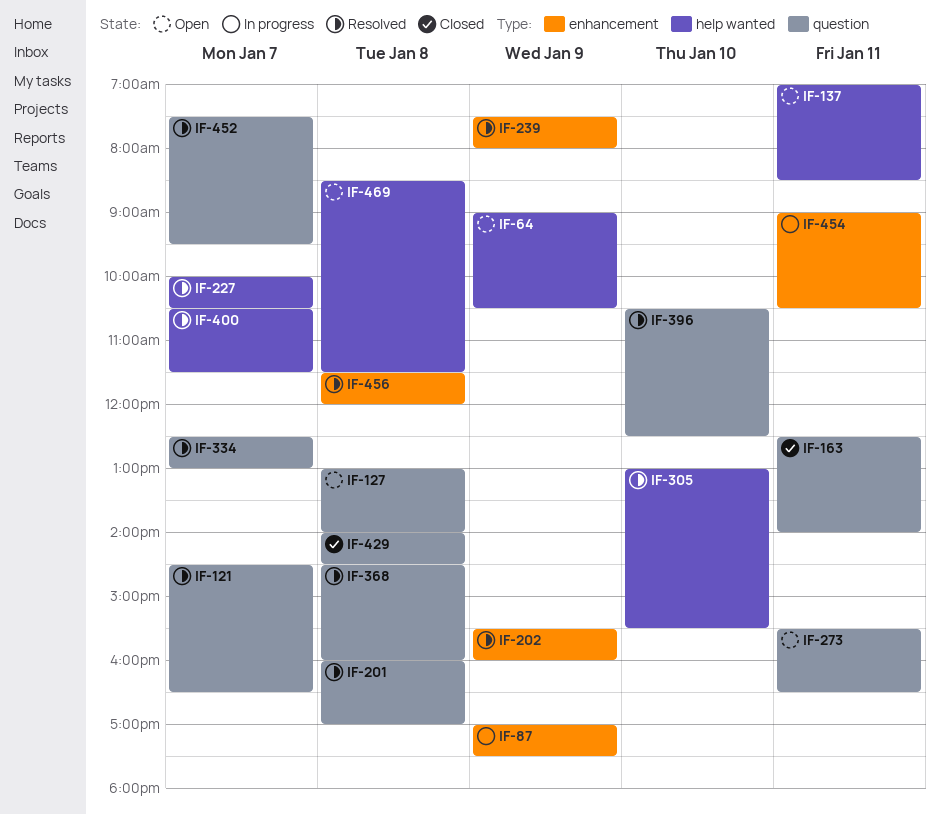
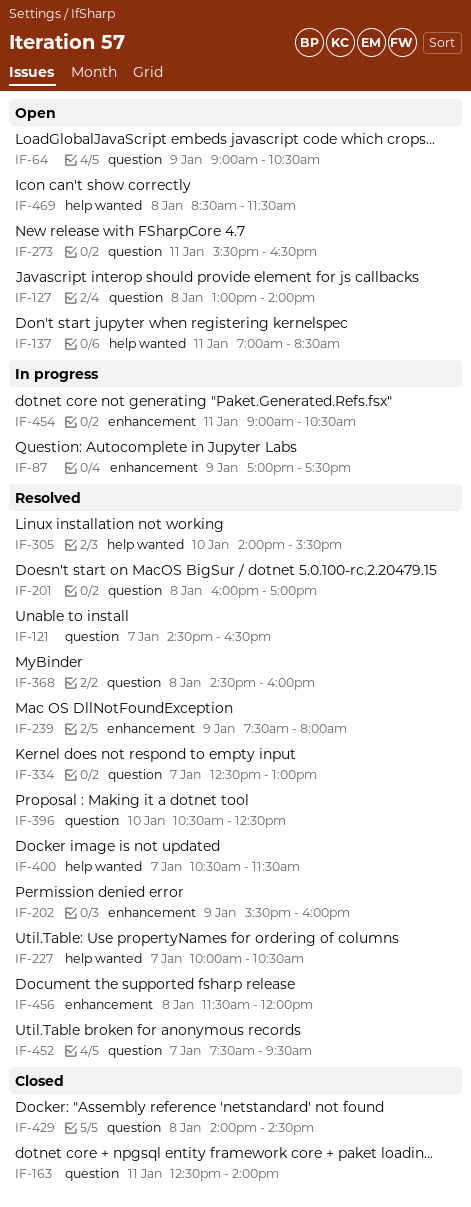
IF-64, label: help wanted -> question
IF-305, begins: 13:00 -> 14:00

